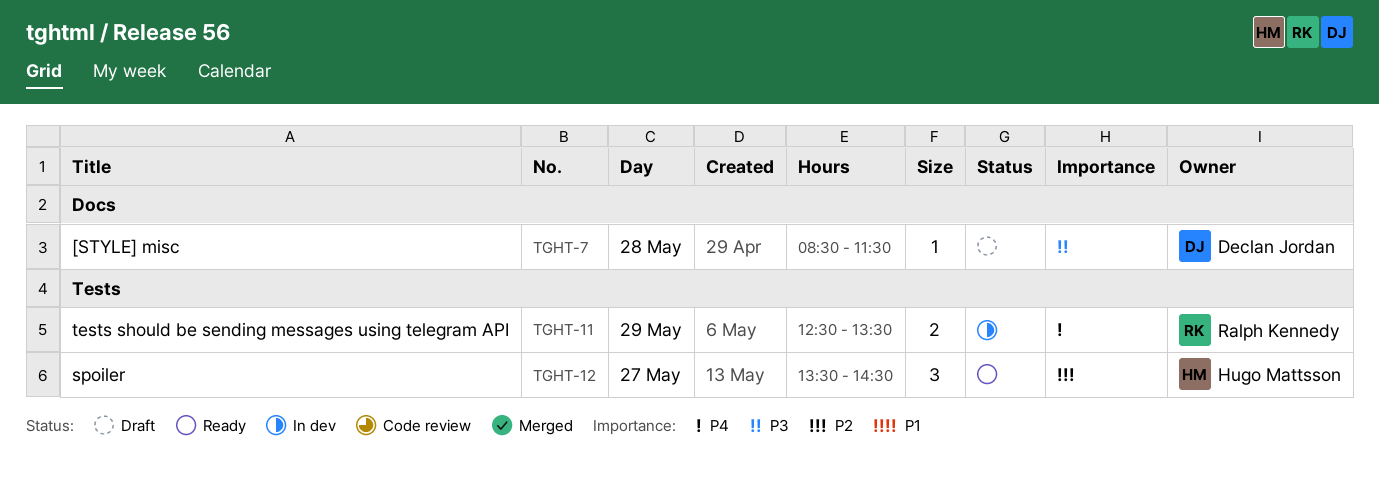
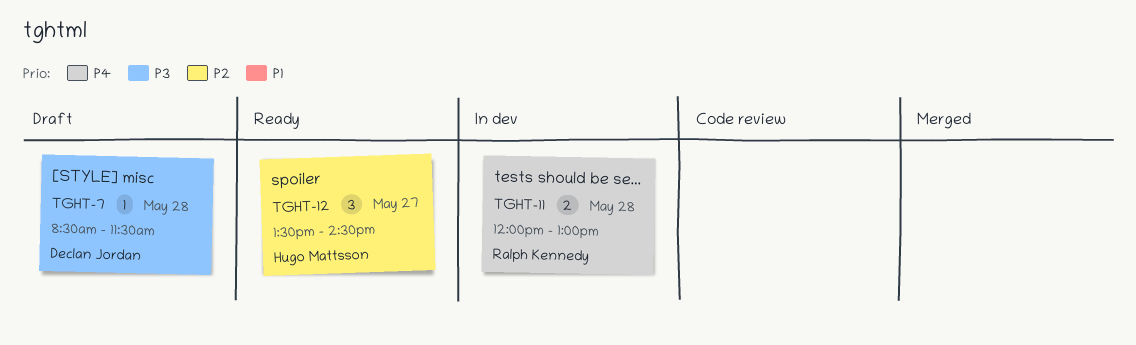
TGHT-11, day: May 29 -> May 28
TGHT-11, begins: 12:30 -> 12:00
TGHT-11, ends: 13:30 -> 13:00

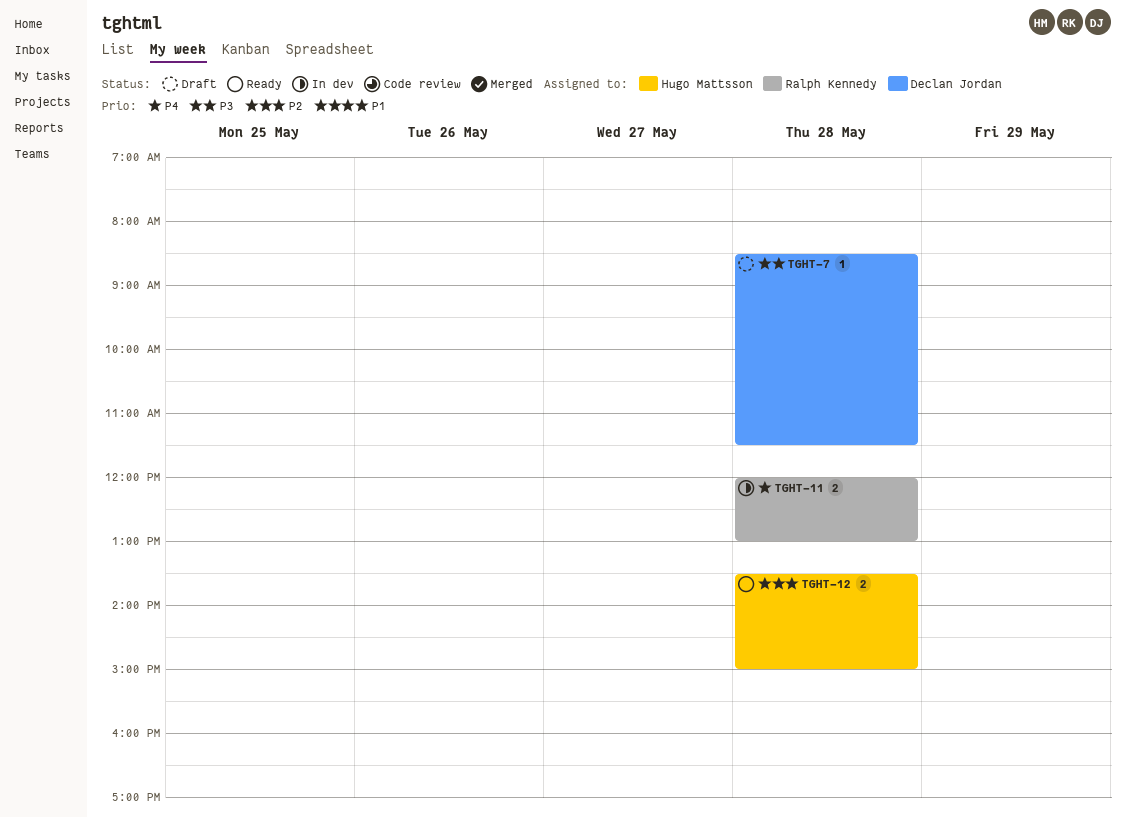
TGHT-12, estimate: 3 -> 2
TGHT-12, day: May 27 -> May 28
TGHT-12, ends: 14:30 -> 15:00

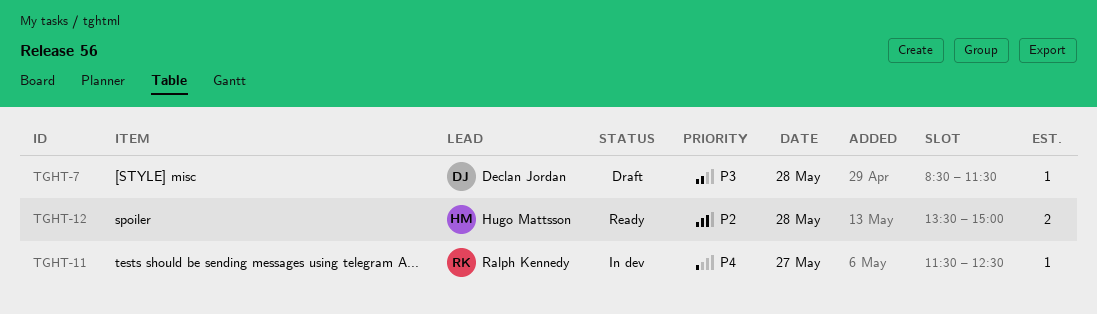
TGHT-11, estimate: 2 -> 1
TGHT-11, day: May 28 -> May 27
TGHT-11, begins: 12:00 -> 11:30
TGHT-11, ends: 13:00 -> 12:30

